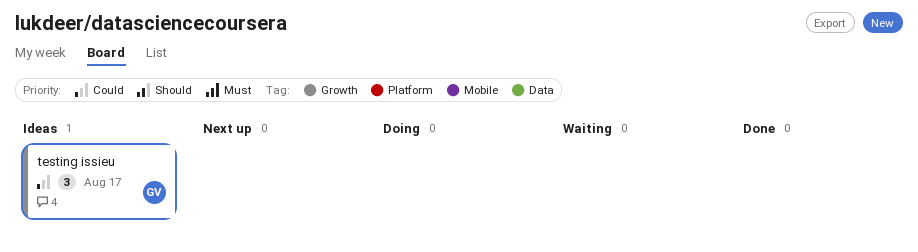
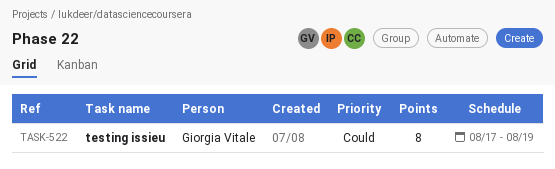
testing issieu, estimate: 3 -> 8
testing issieu, due: Aug 17 -> Aug 19

